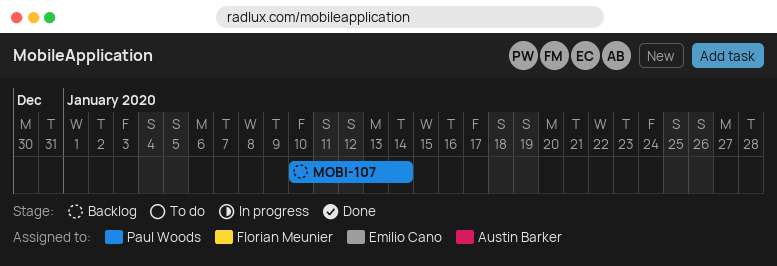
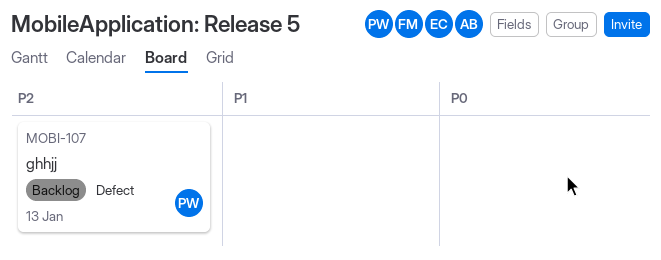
MOBI-107, due: Jan 14 -> Jan 13

